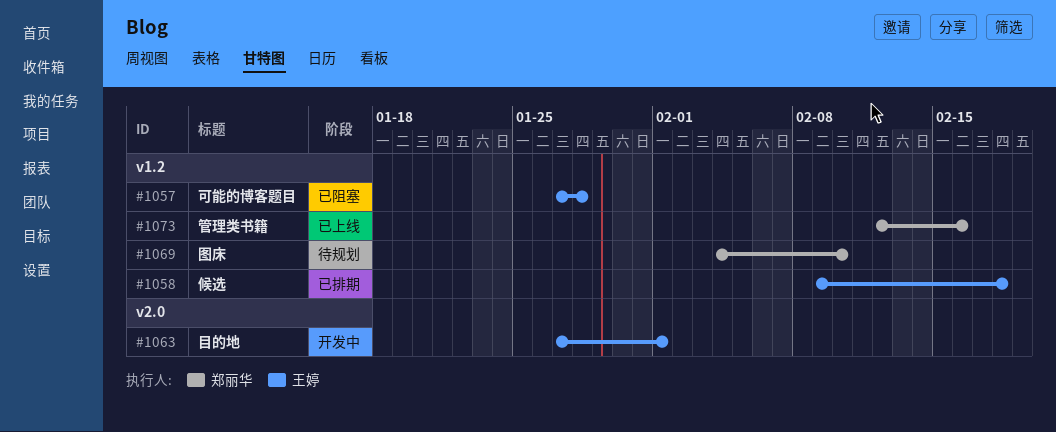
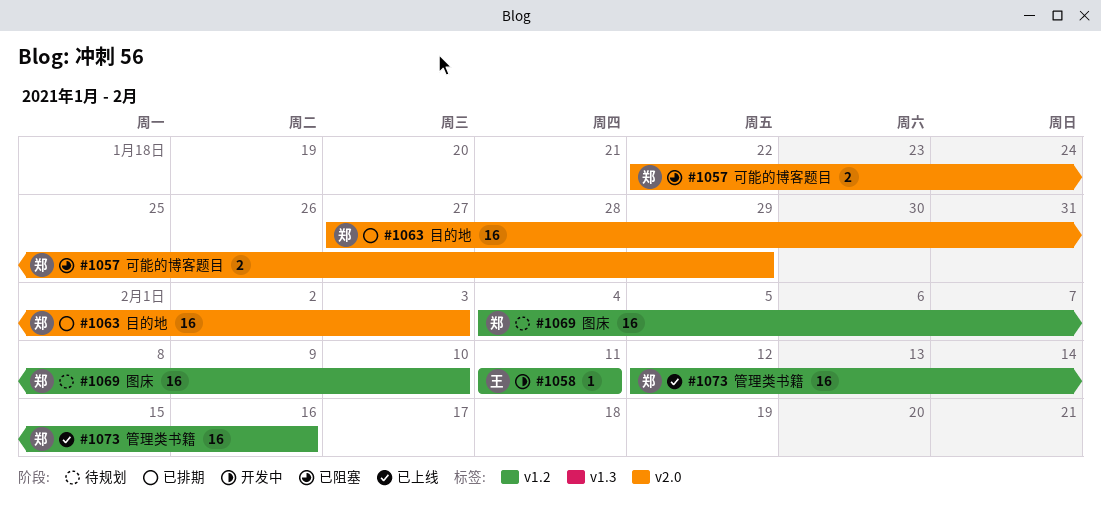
#1057, owner: 王婷 -> 郑丽华
#1057, label: v1.2 -> v2.0
#1057, start: Jan 27 -> Jan 22
#1057, due: Jan 28 -> Jan 29
#1058, status: 已排期 -> 开发中
#1058, start: Feb 9 -> Feb 11
#1058, due: Feb 18 -> Feb 11
#1063, status: 开发中 -> 已排期
#1063, owner: 王婷 -> 郑丽华
#1063, due: Feb 1 -> Feb 3

